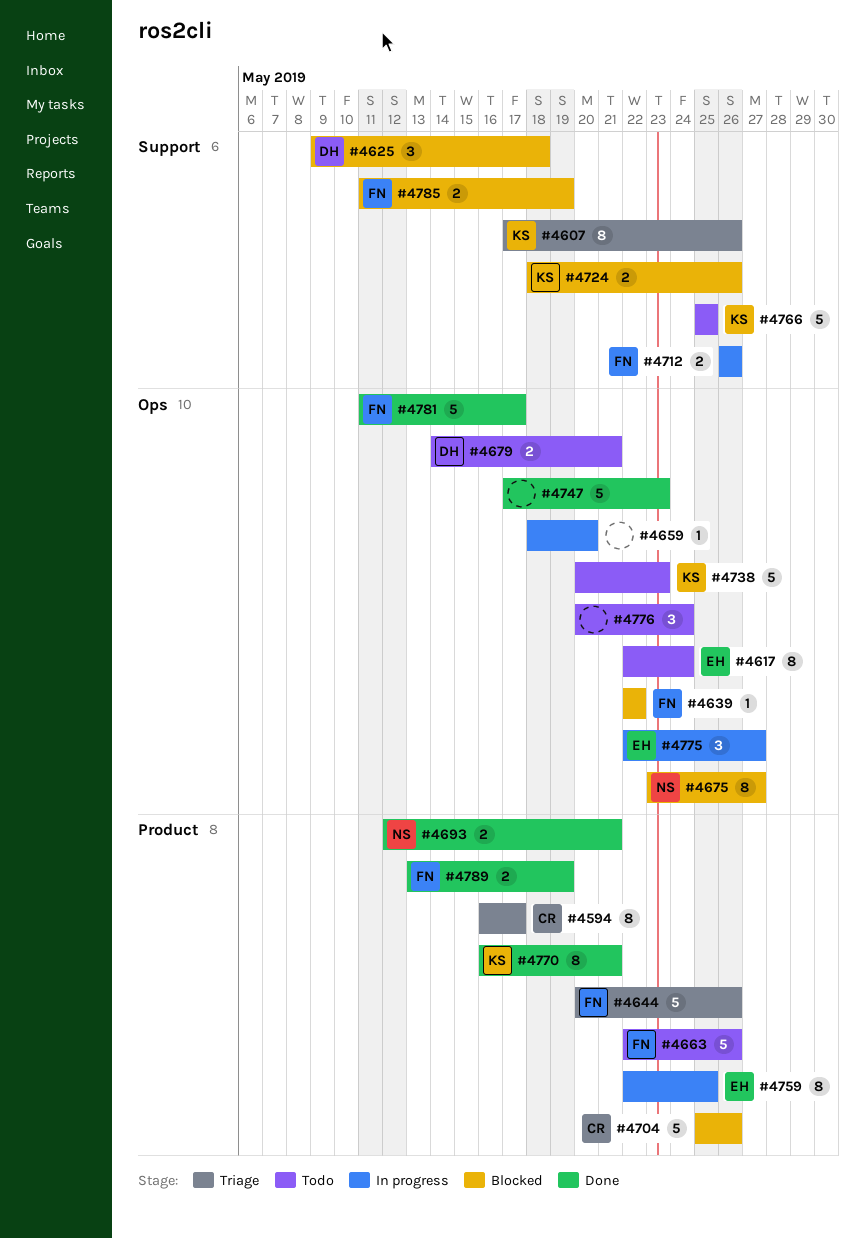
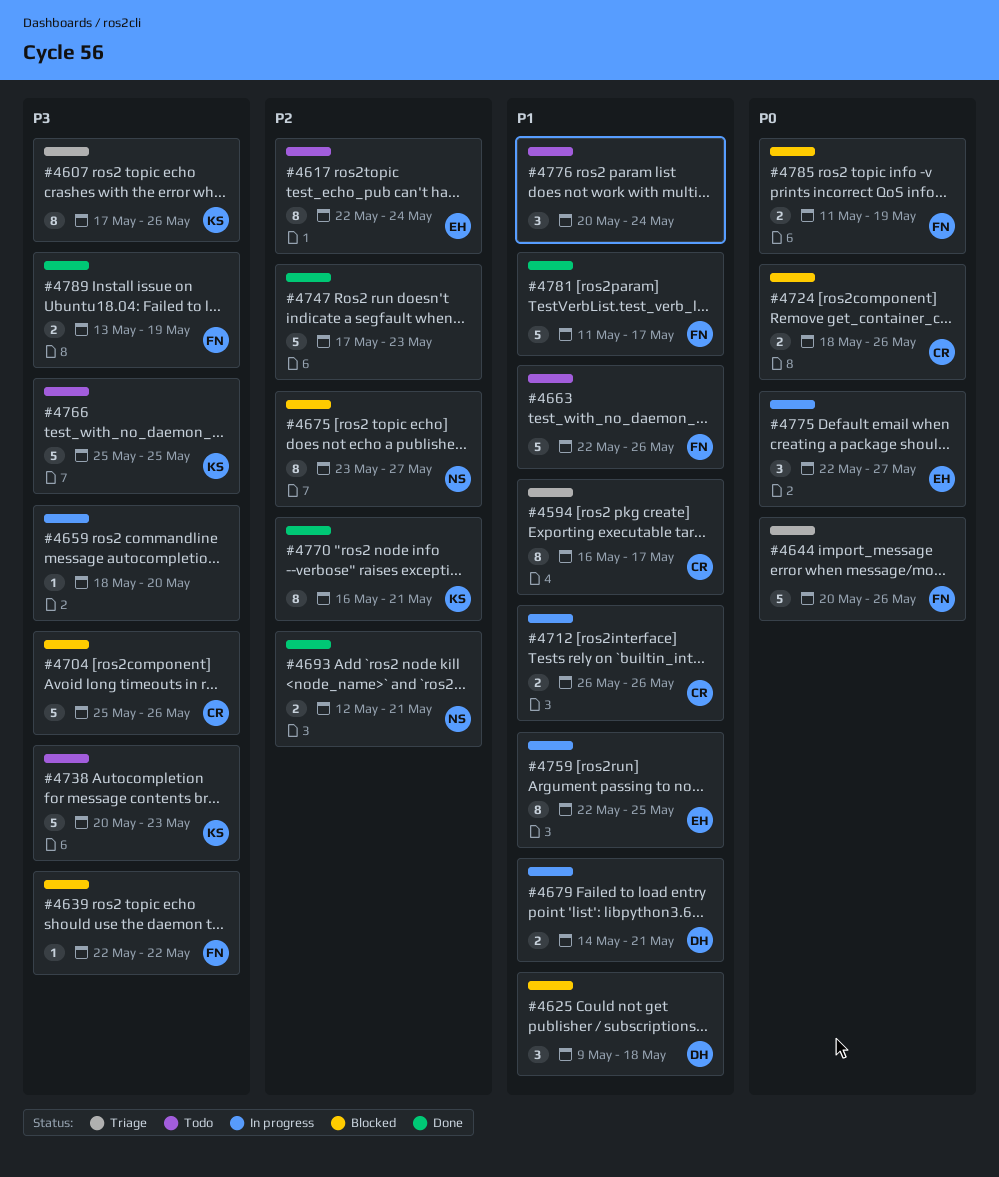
#4679, status: Todo -> In progress
#4712, owner: FN -> CR
#4724, owner: KS -> CR

